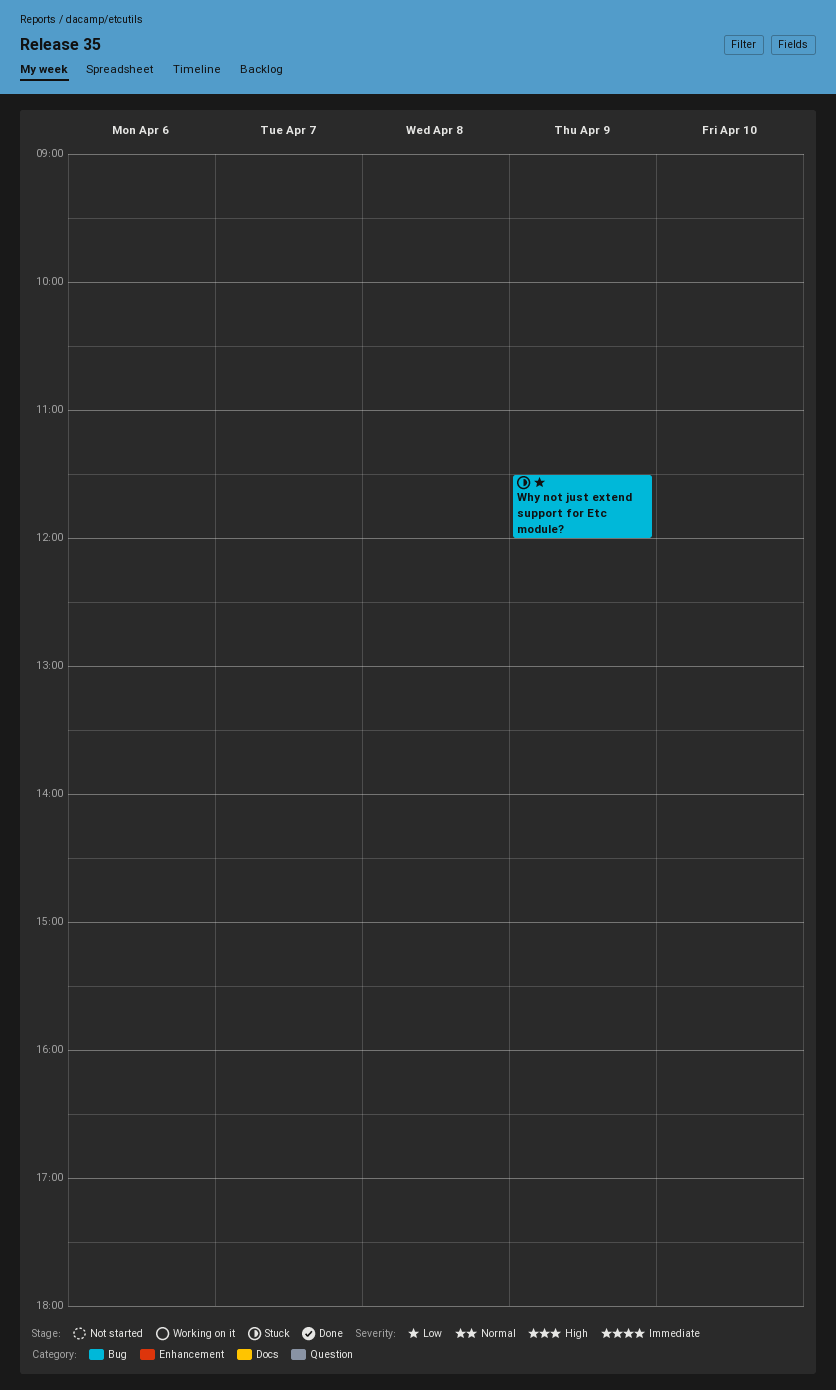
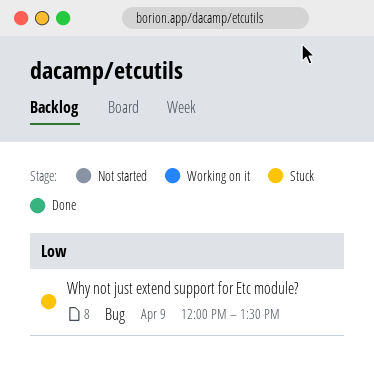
Why not just extend support for Etc module?, begins: 11:30 -> 12:00
Why not just extend support for Etc module?, ends: 12:00 -> 13:30

